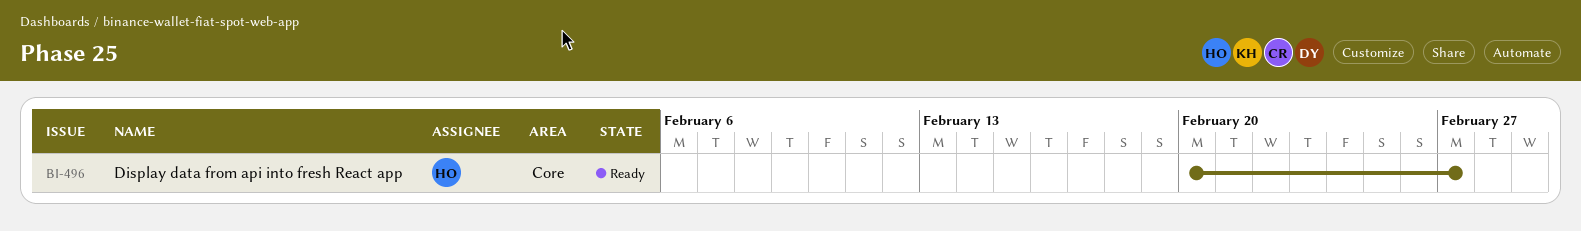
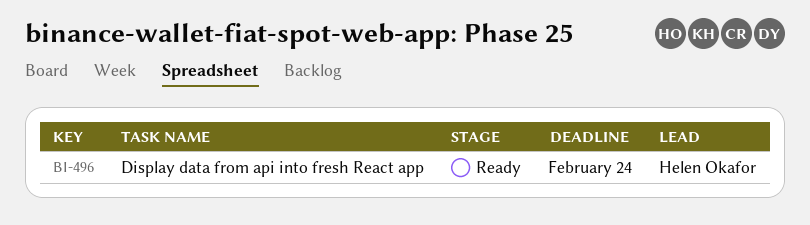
BI-496, due: Feb 27 -> Feb 24

